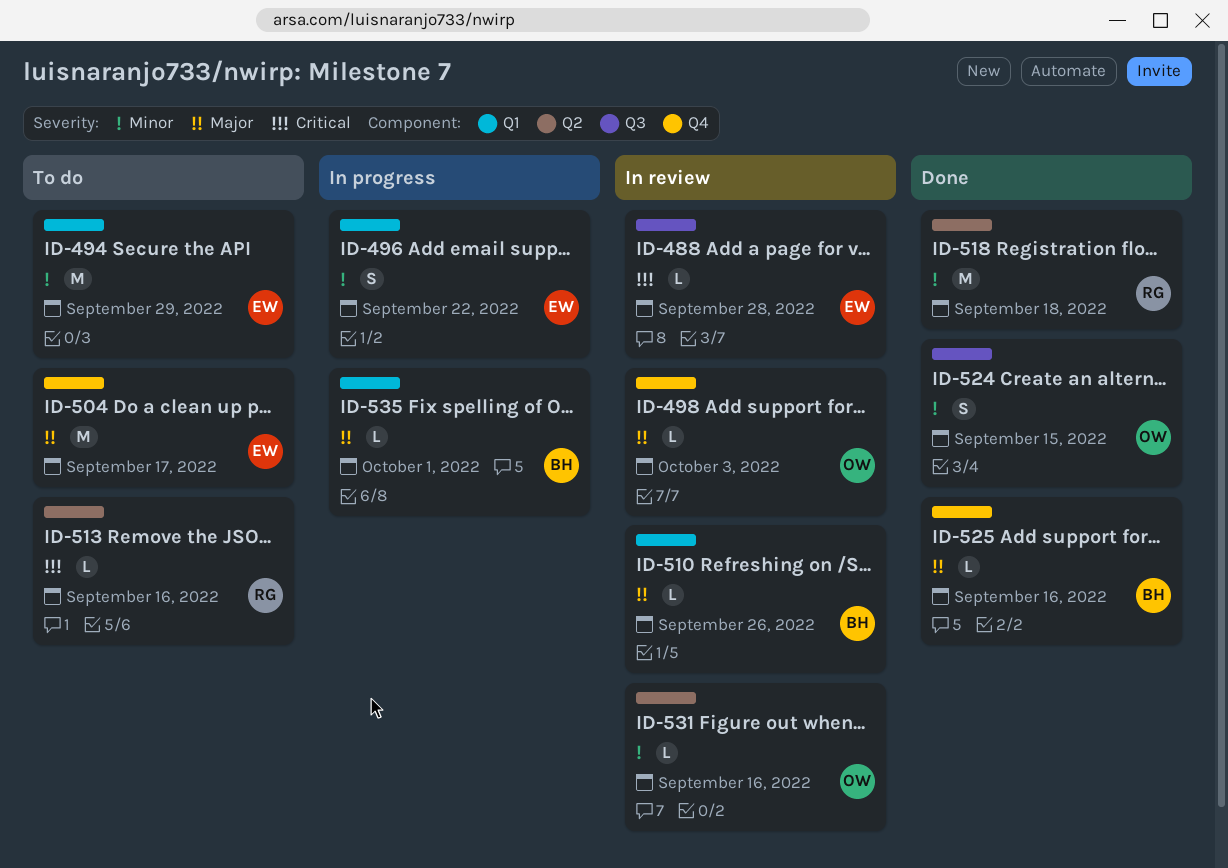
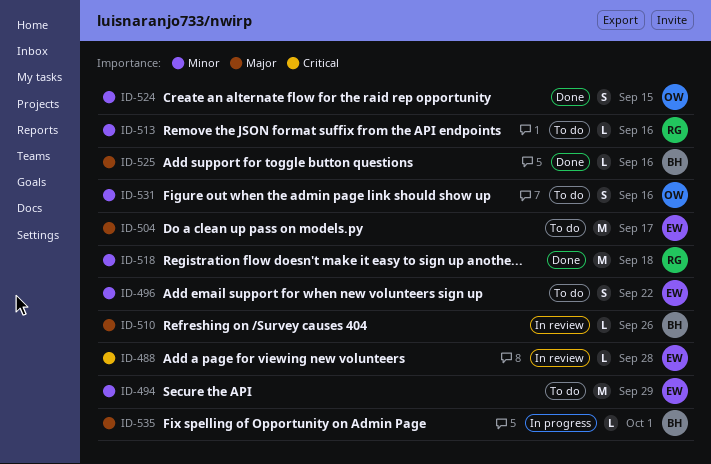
ID-496, status: In progress -> To do
ID-498: present -> none
ID-513, priority: Critical -> Minor
ID-531, status: In review -> To do
ID-531, estimate: L -> S

